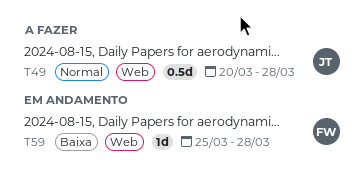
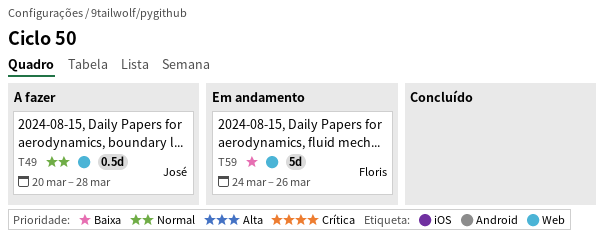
T59, estimate: 1d -> 5d
T59, start: Mar 25 -> Mar 24
T59, due: Mar 28 -> Mar 26

